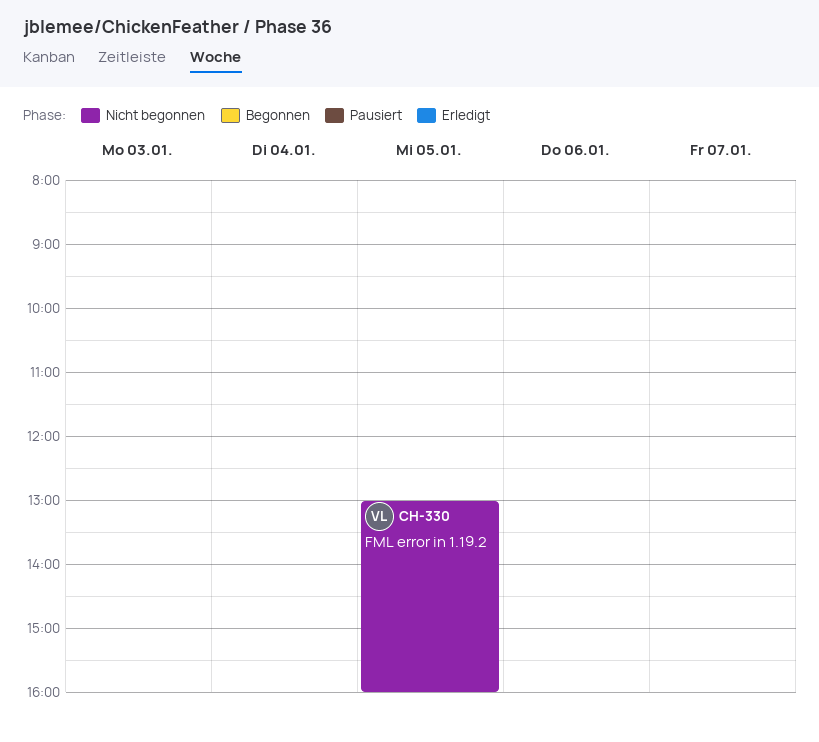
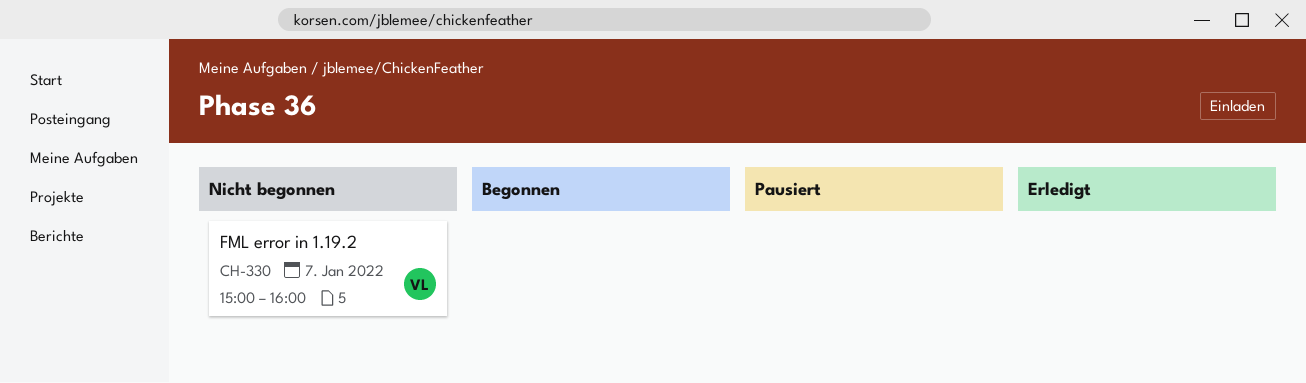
CH-330, day: Jan 5 -> Jan 7
CH-330, begins: 13:00 -> 15:00

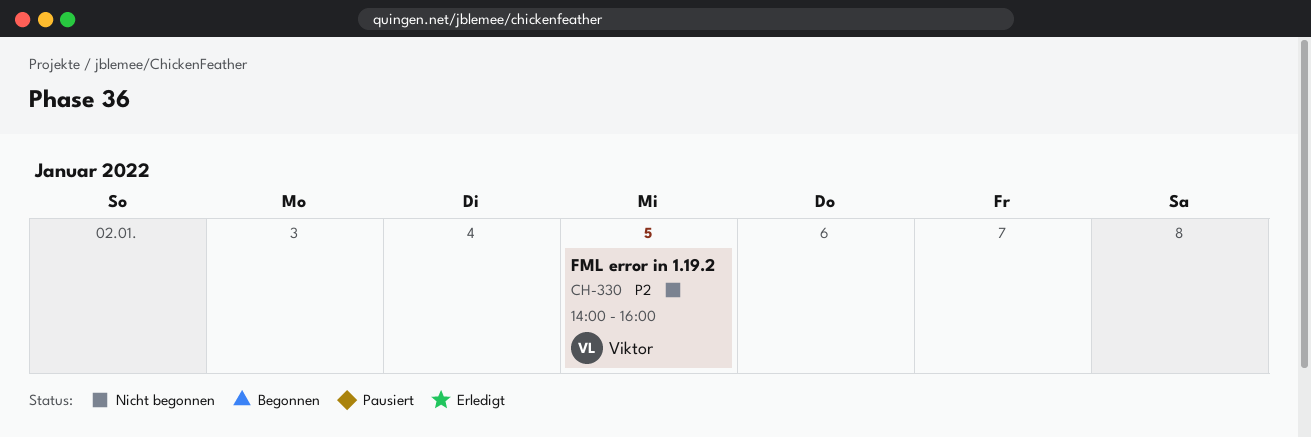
CH-330, day: Jan 7 -> Jan 5
CH-330, begins: 15:00 -> 14:00

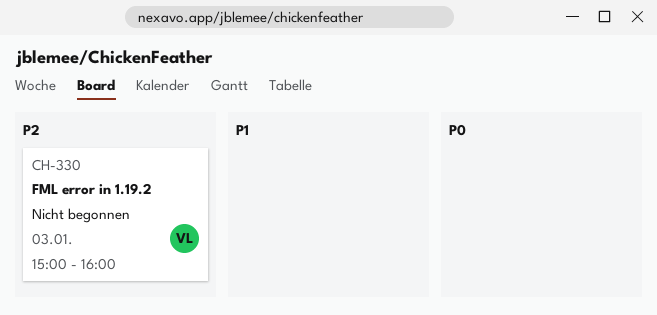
CH-330, day: Jan 5 -> Jan 3
CH-330, begins: 14:00 -> 15:00

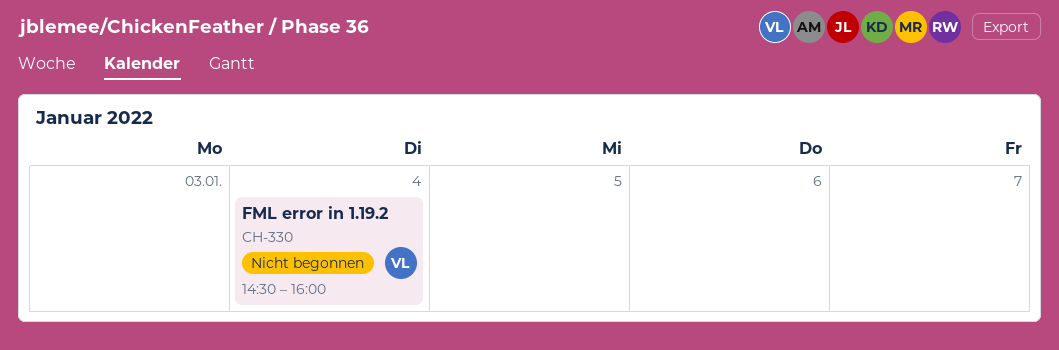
CH-330, day: Jan 3 -> Jan 4
CH-330, begins: 15:00 -> 14:30

